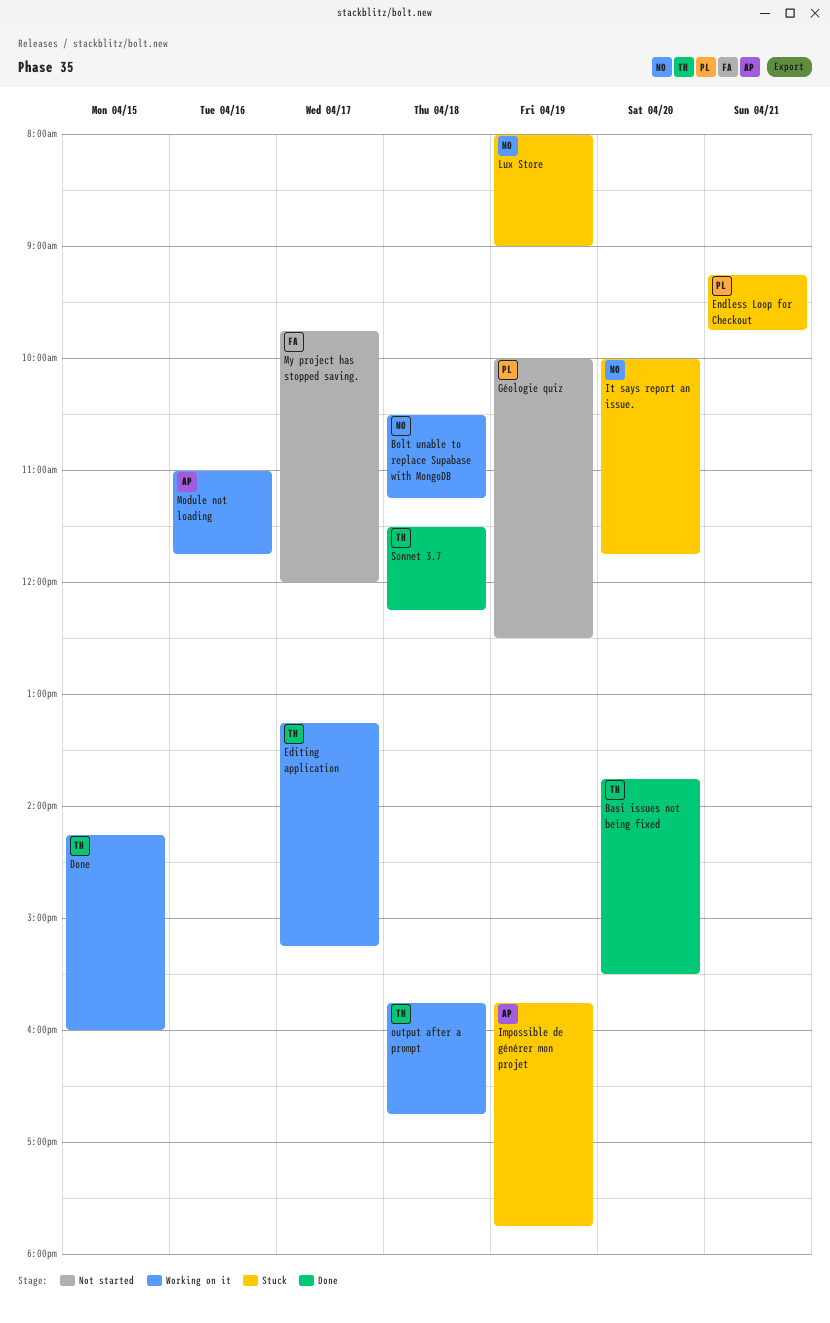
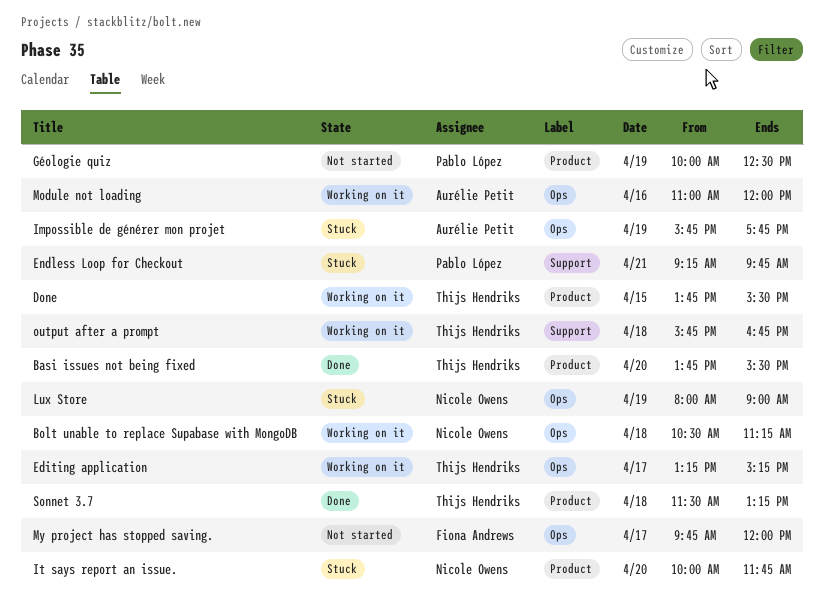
Done, begins: 14:15 -> 13:45
Done, ends: 16:00 -> 15:30
Module not loading, ends: 11:45 -> 12:00
Sonnet 3.7, ends: 12:15 -> 13:15

